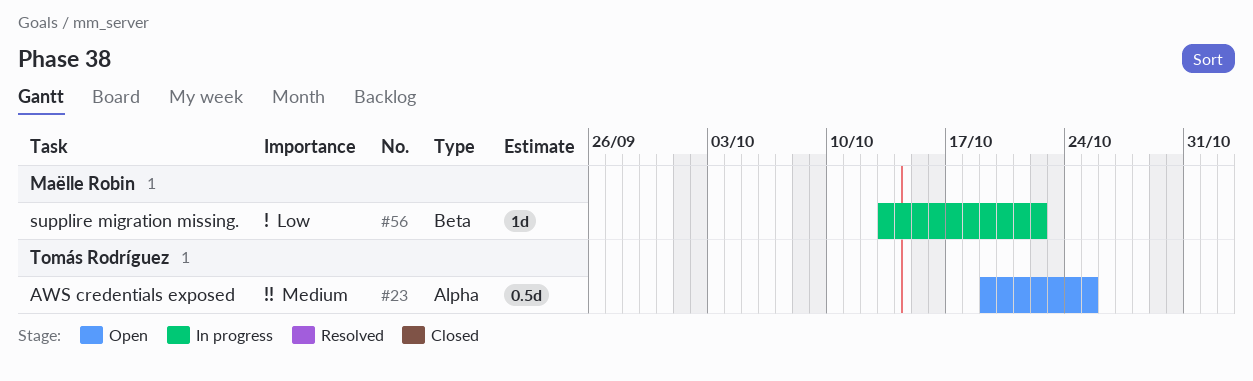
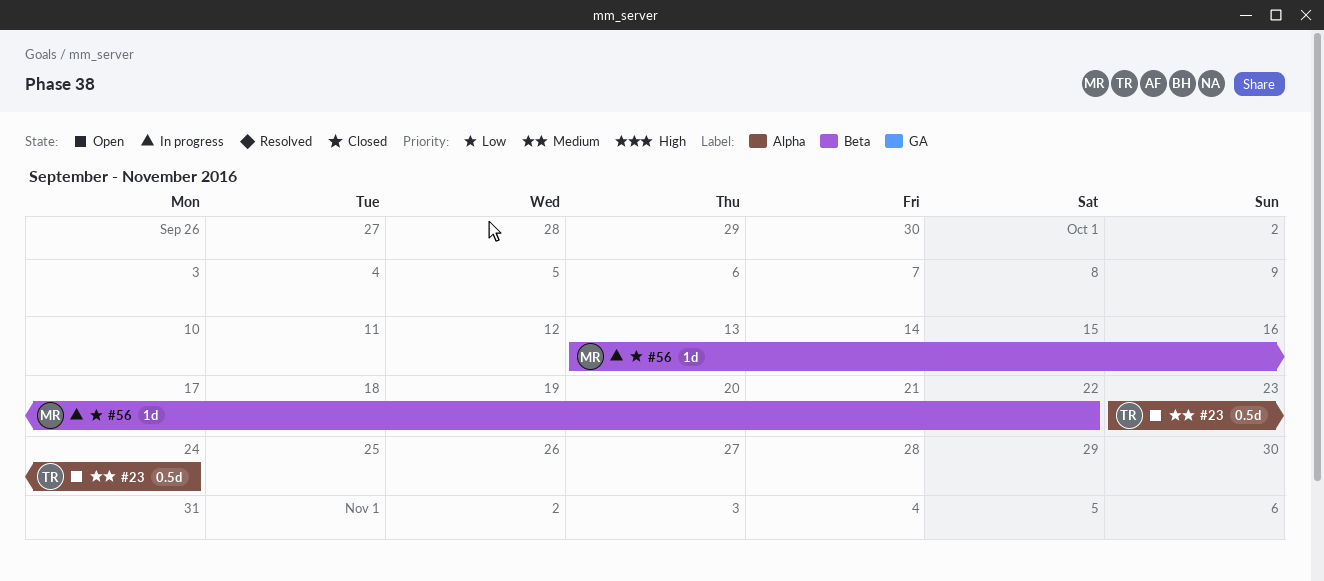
#23, start: Oct 19 -> Oct 23
#23, due: Oct 25 -> Oct 24

